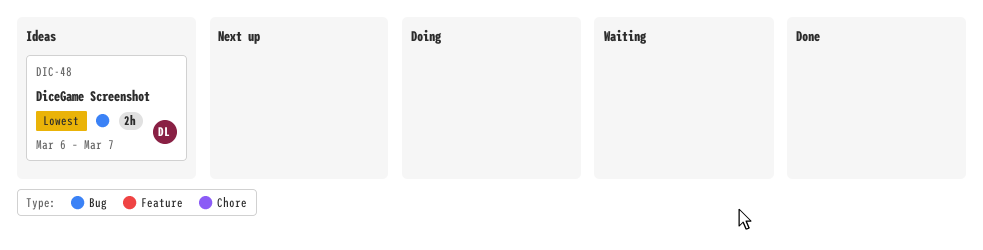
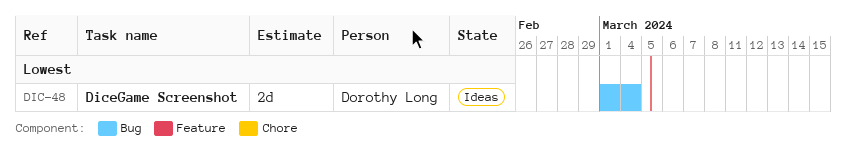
DIC-48, estimate: 2h -> 2d
DIC-48, start: Mar 6 -> Mar 1
DIC-48, due: Mar 7 -> Mar 4

